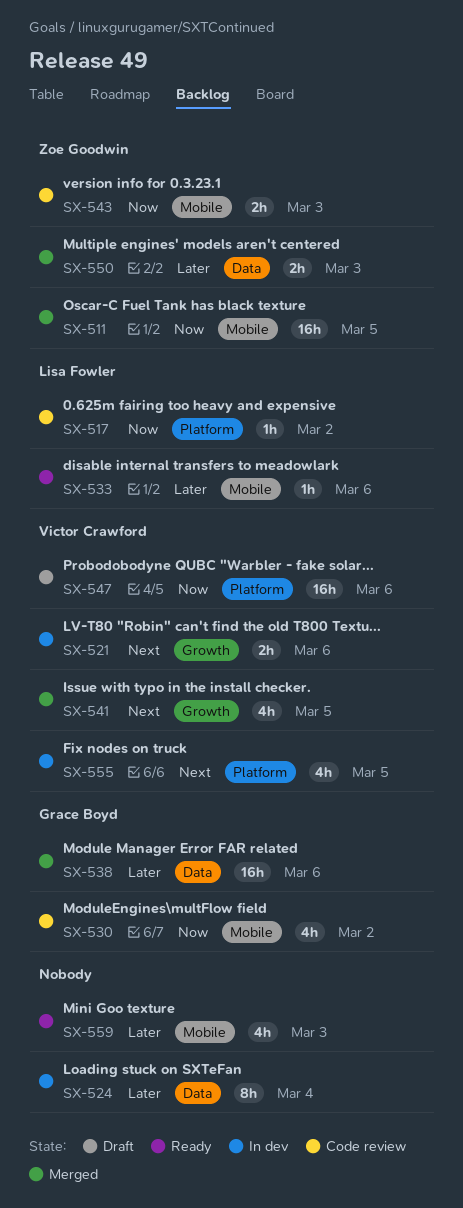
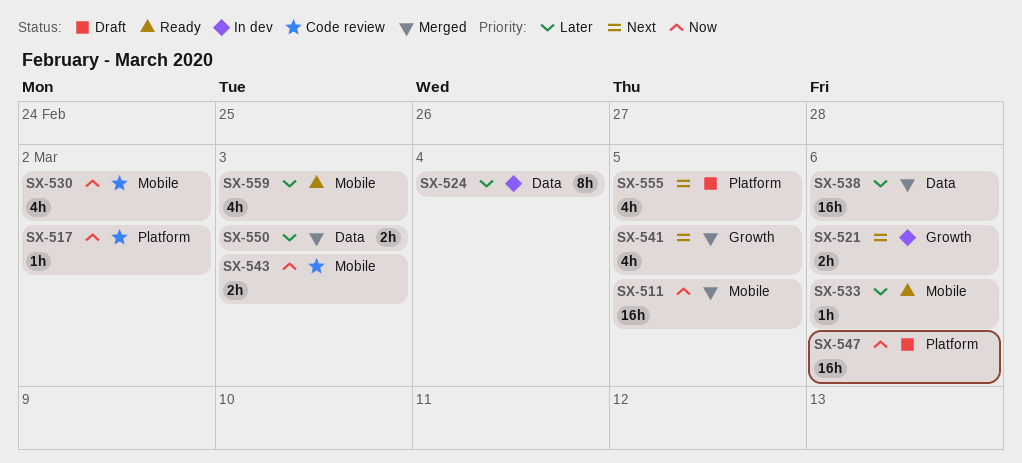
SX-555, status: In dev -> Draft

